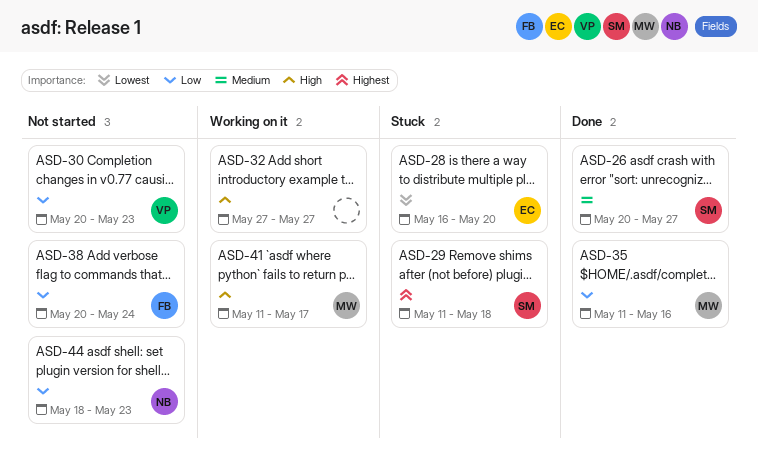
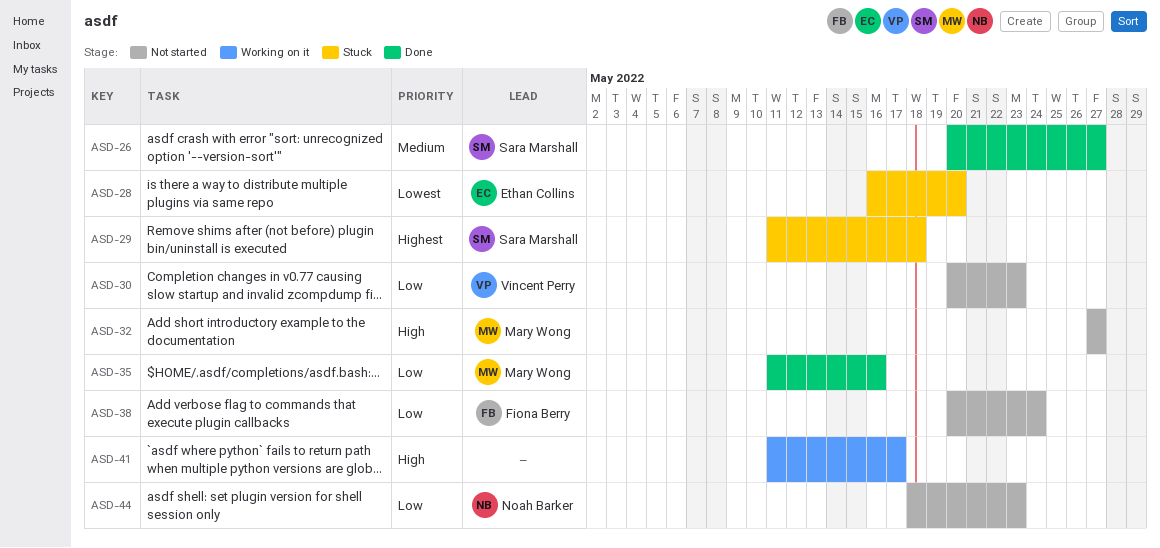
ASD-32, status: Working on it -> Not started
ASD-32, owner: none -> Mary Wong
ASD-41, owner: Mary Wong -> none

